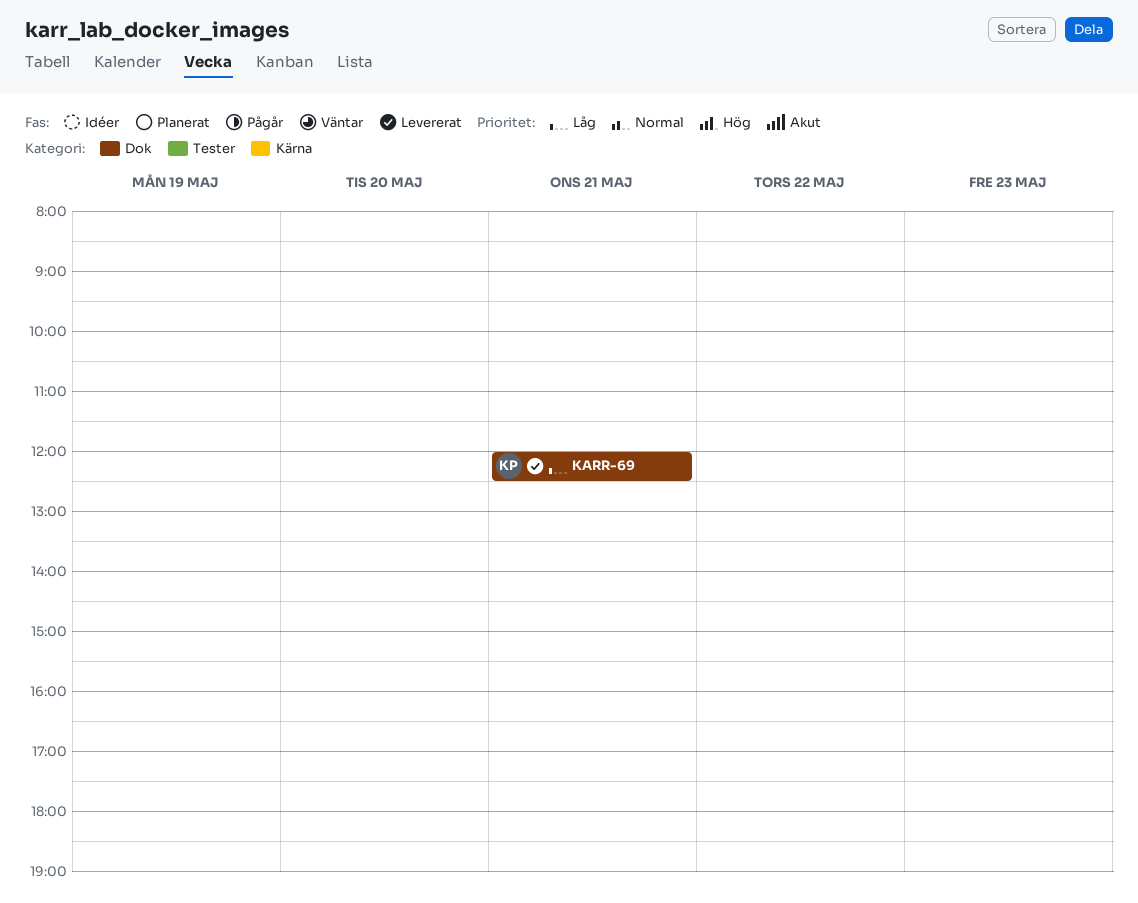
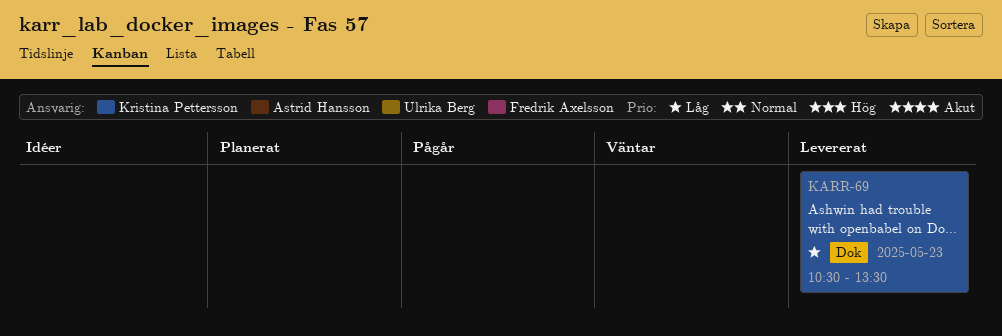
KARR-69, day: May 21 -> May 23
KARR-69, begins: 12:00 -> 10:30
KARR-69, ends: 12:30 -> 13:30

